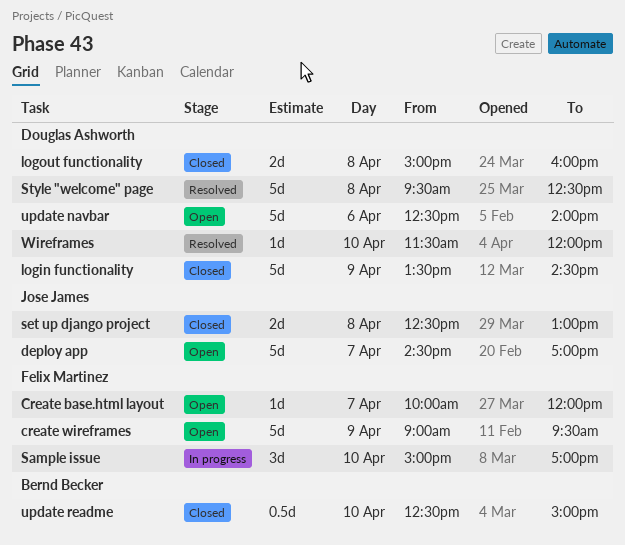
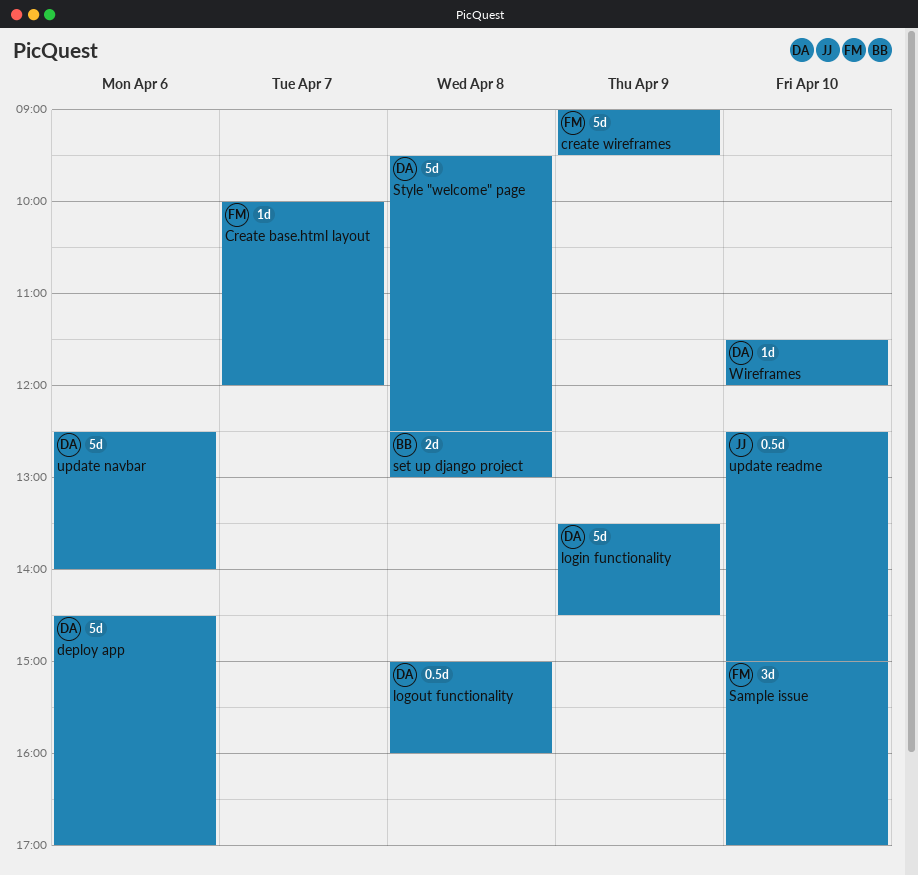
deploy app, owner: Jose James -> Douglas Ashworth
deploy app, day: Apr 7 -> Apr 6
logout functionality, estimate: 2d -> 0.5d
set up django project, owner: Jose James -> Bernd Becker
update readme, owner: Bernd Becker -> Jose James

